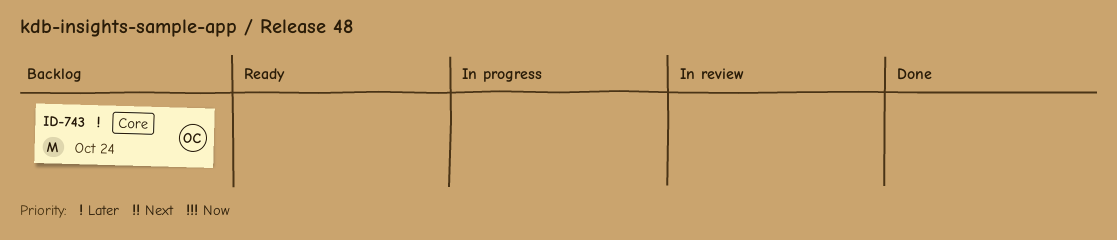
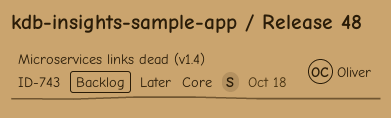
ID-743, estimate: M -> S
ID-743, due: Oct 24 -> Oct 18

